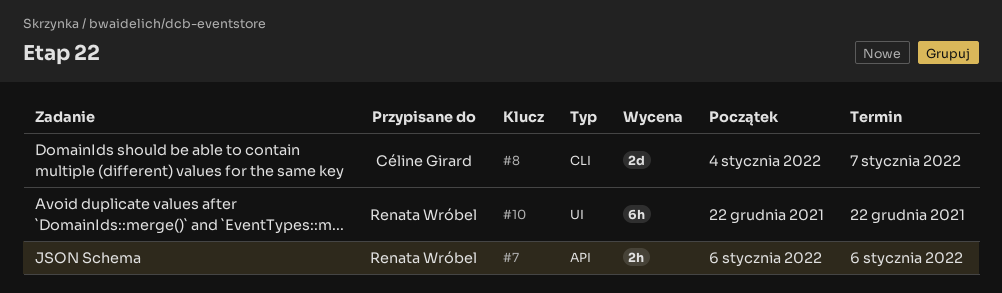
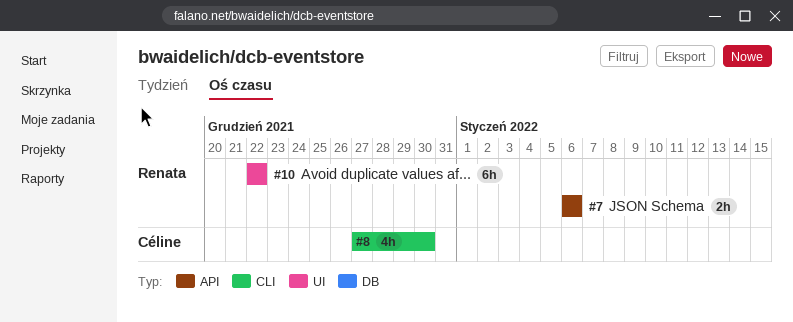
#8, estimate: 2d -> 4h
#8, start: Jan 4 -> Dec 27
#8, due: Jan 7 -> Dec 30

